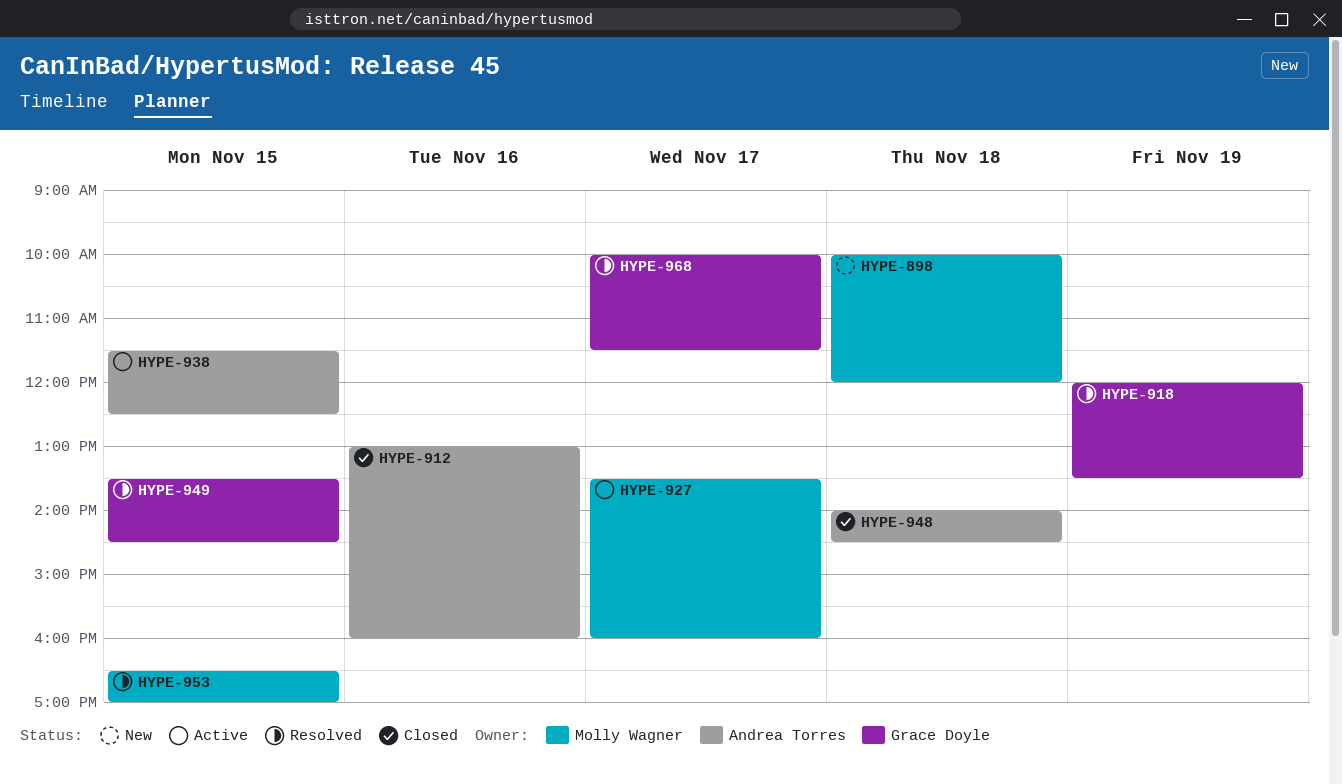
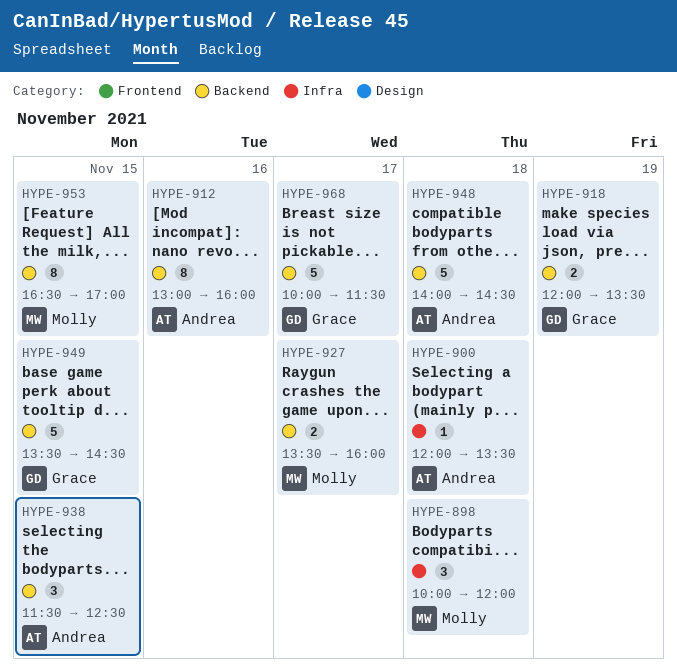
HYPE-900: none -> present

